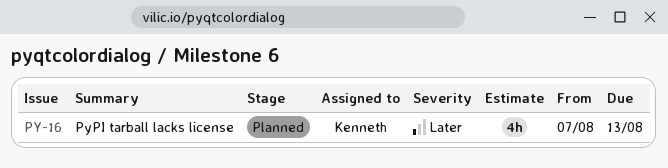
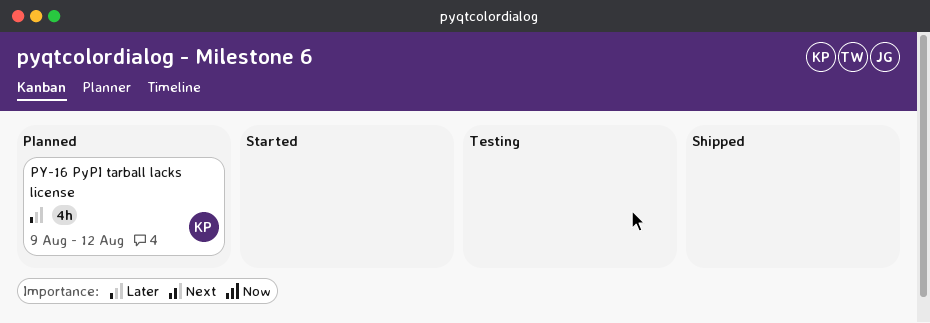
PY-16, start: Aug 7 -> Aug 9
PY-16, due: Aug 13 -> Aug 12

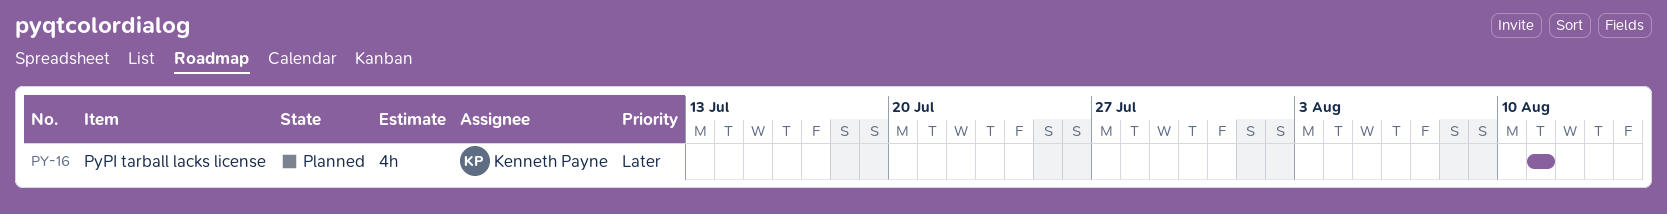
PY-16, start: Aug 9 -> Aug 11
PY-16, due: Aug 12 -> Aug 11

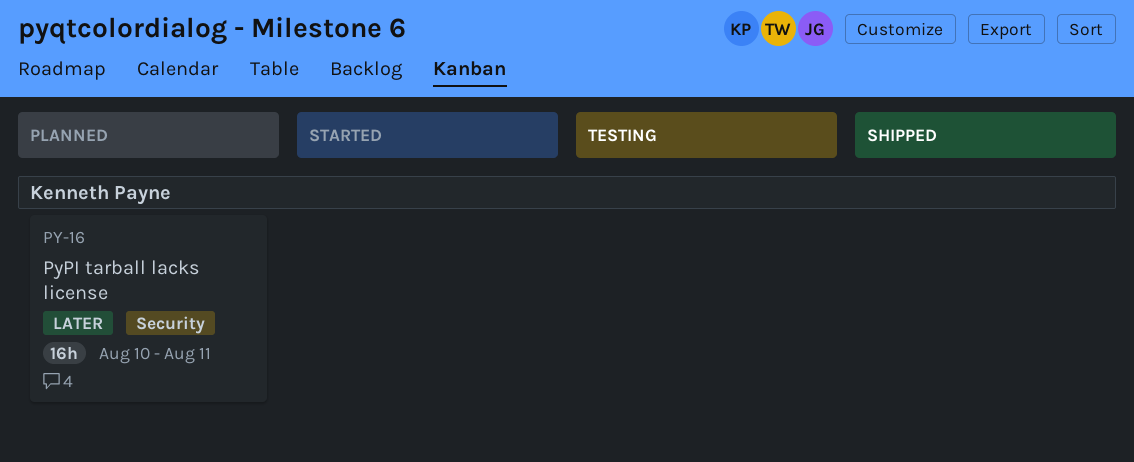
PY-16, estimate: 4h -> 16h
PY-16, start: Aug 11 -> Aug 10

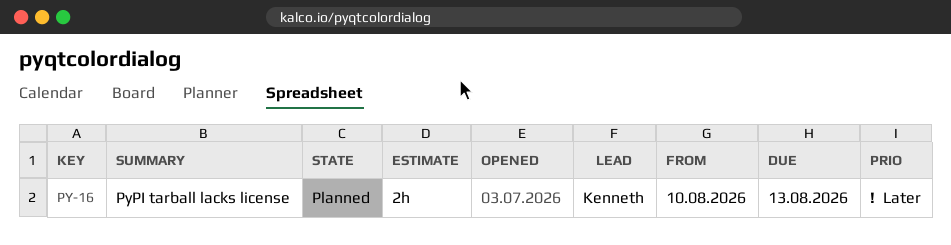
PY-16, estimate: 16h -> 2h
PY-16, due: Aug 11 -> Aug 13

